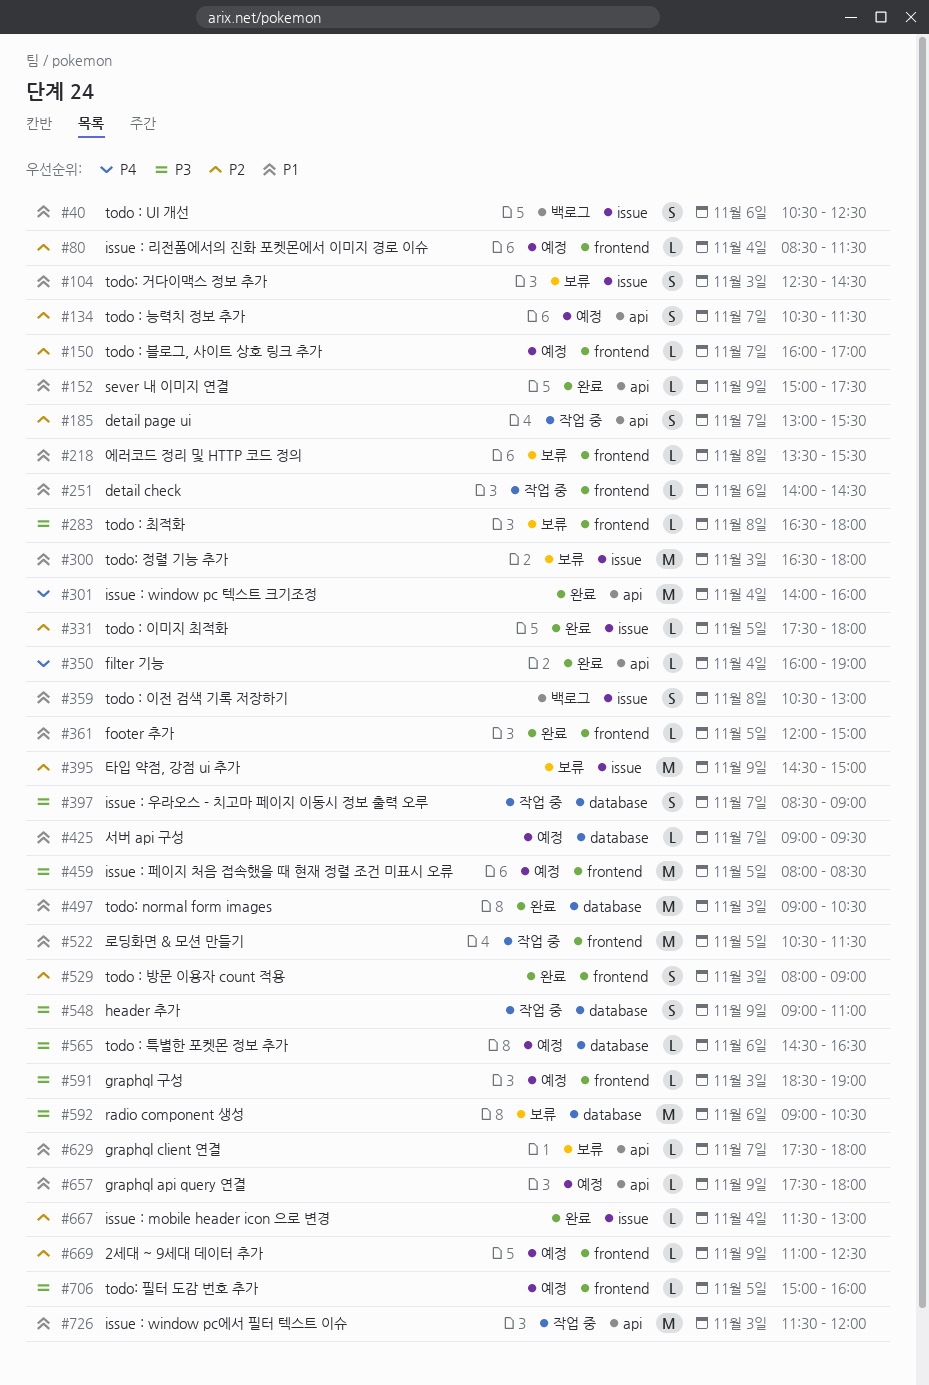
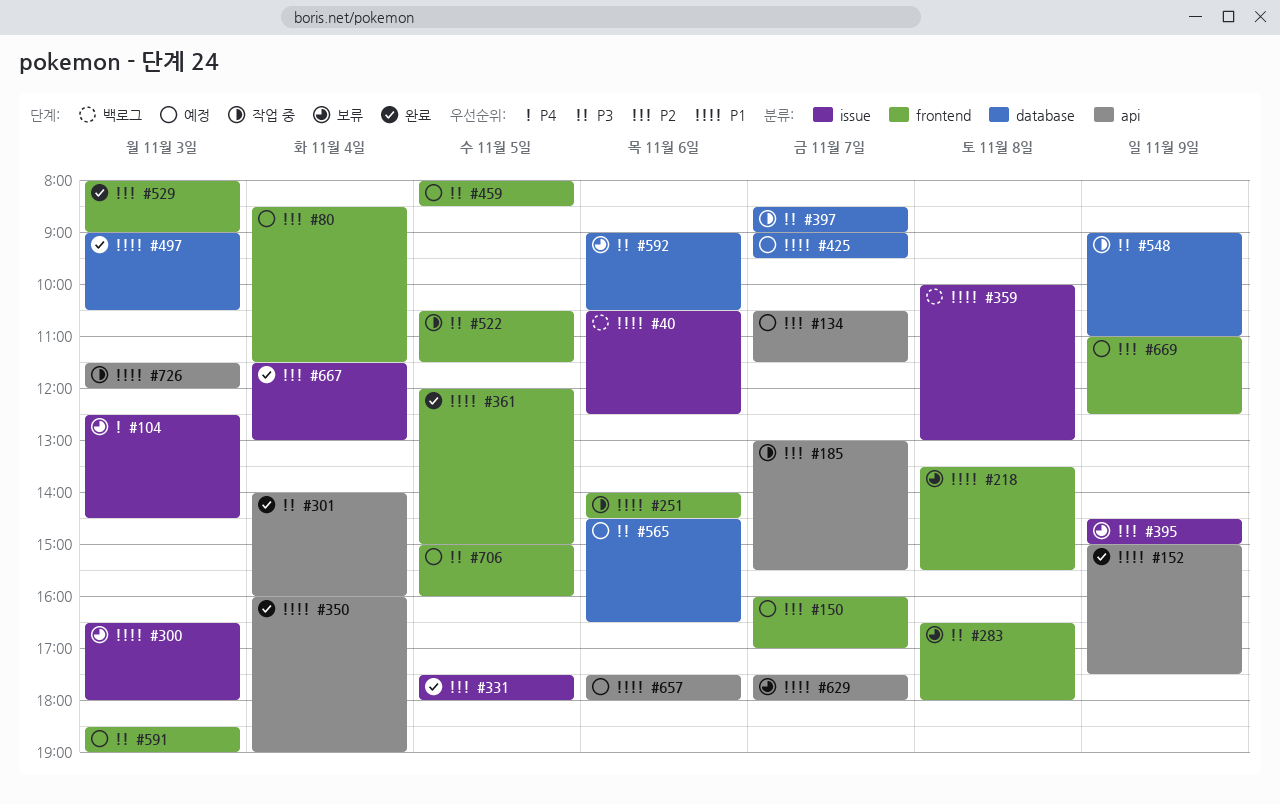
#104, priority: P1 -> P4
#301, priority: P4 -> P3
#350, priority: P4 -> P1
#359, begins: 10:30 -> 10:00
#522, priority: P1 -> P3
#657, day: Nov 9 -> Nov 6

